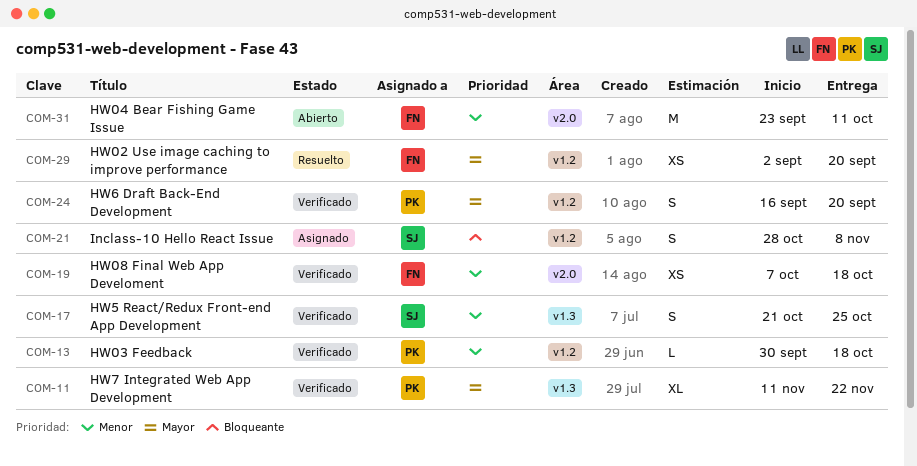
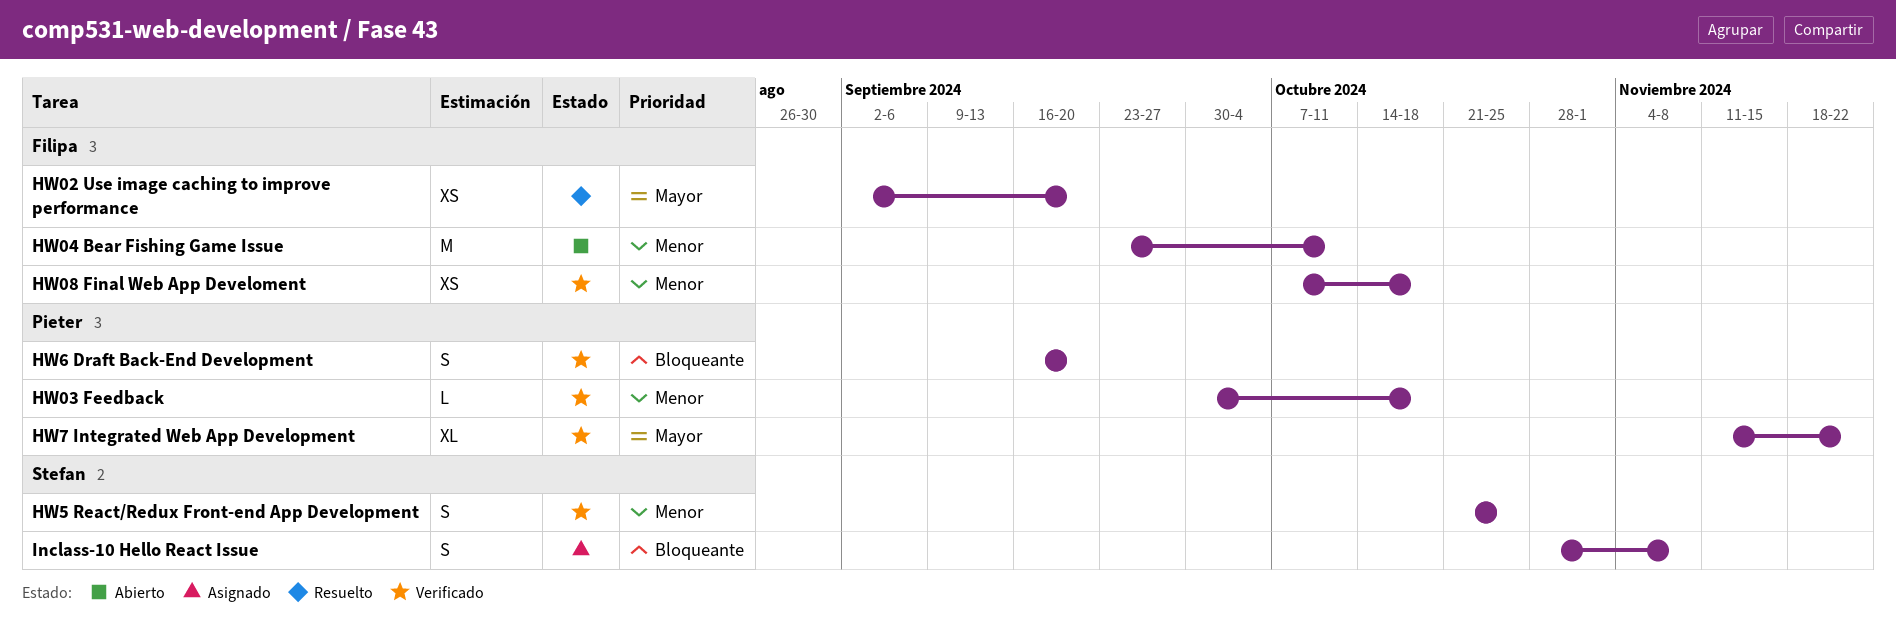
HW6 Draft Back-End Development, priority: Mayor -> Bloqueante

